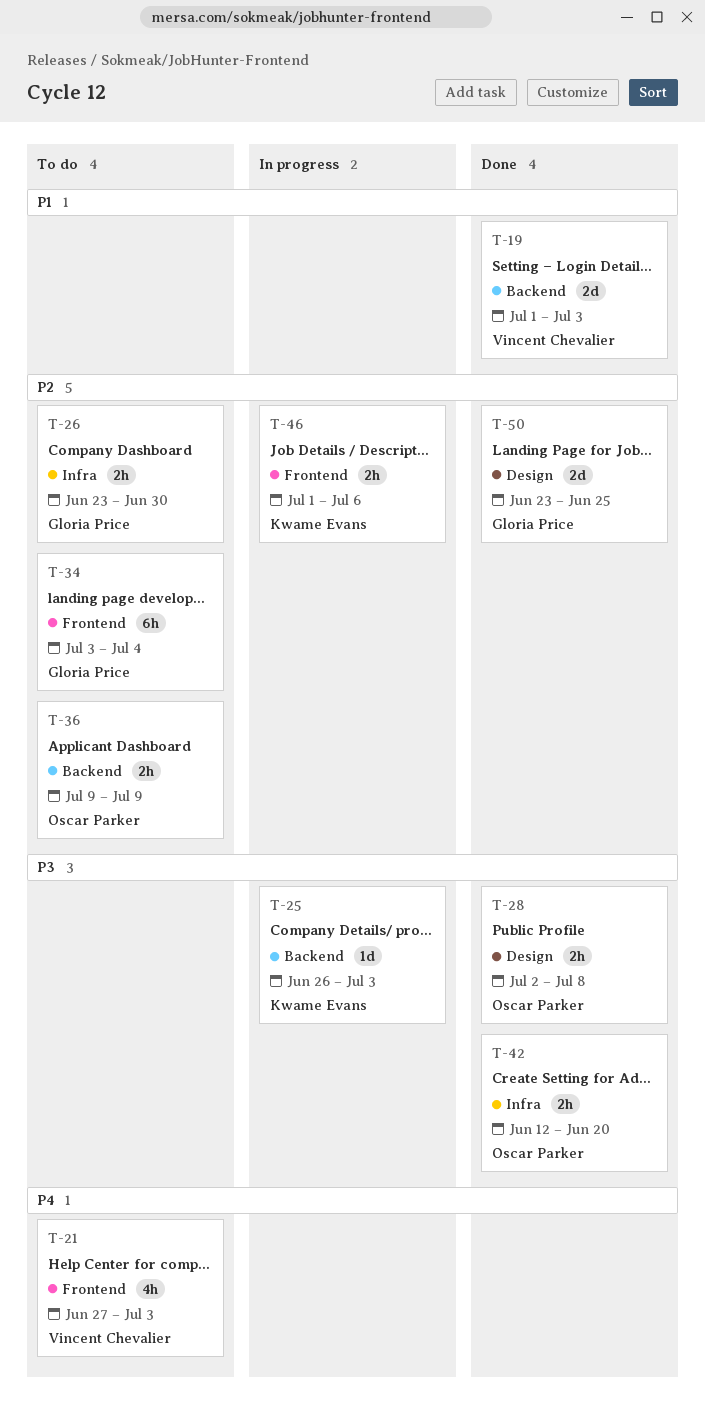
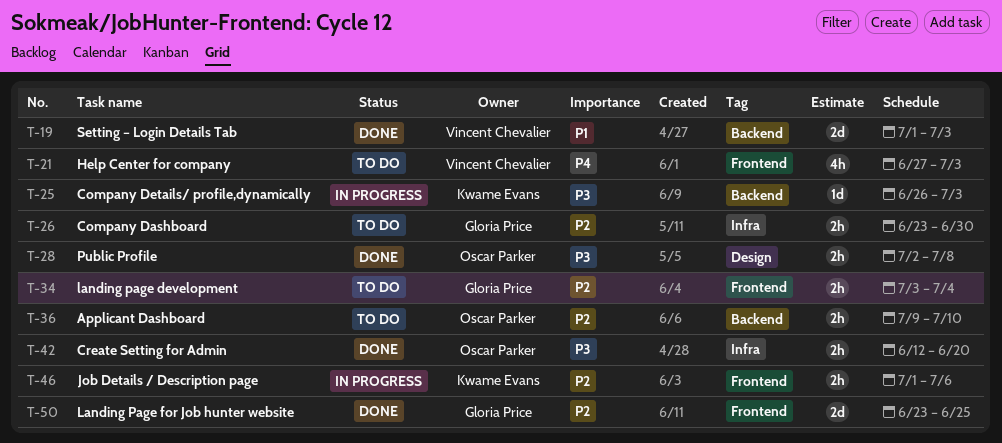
T-34, estimate: 6h -> 2h
T-36, due: Jul 9 -> Jul 10
T-50, label: Design -> Frontend

